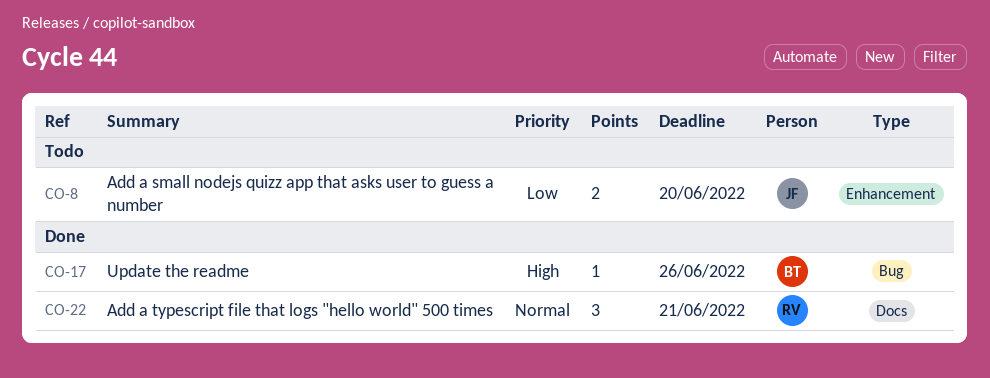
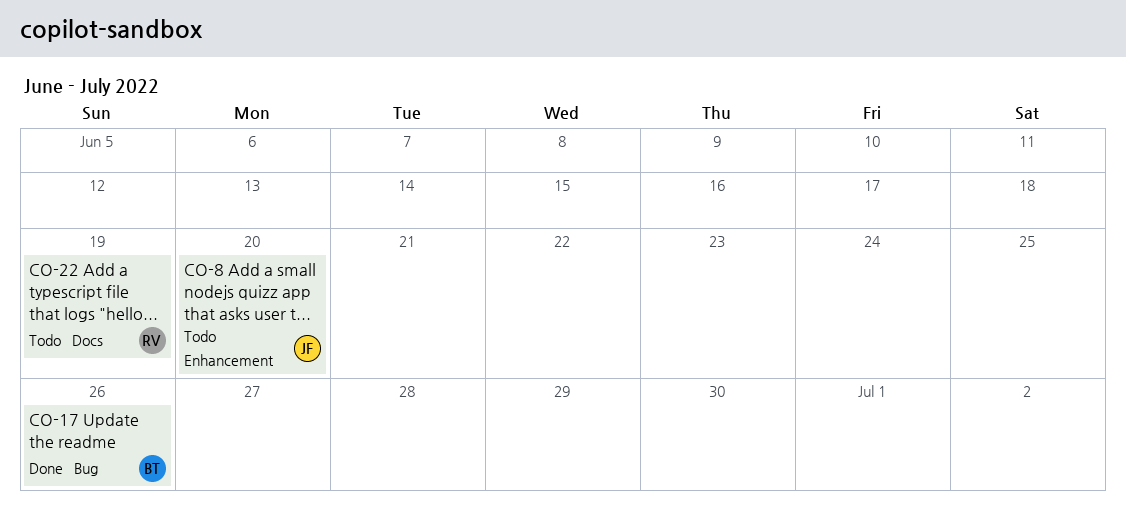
CO-22, status: Done -> Todo
CO-22, due: Jun 21 -> Jun 19

